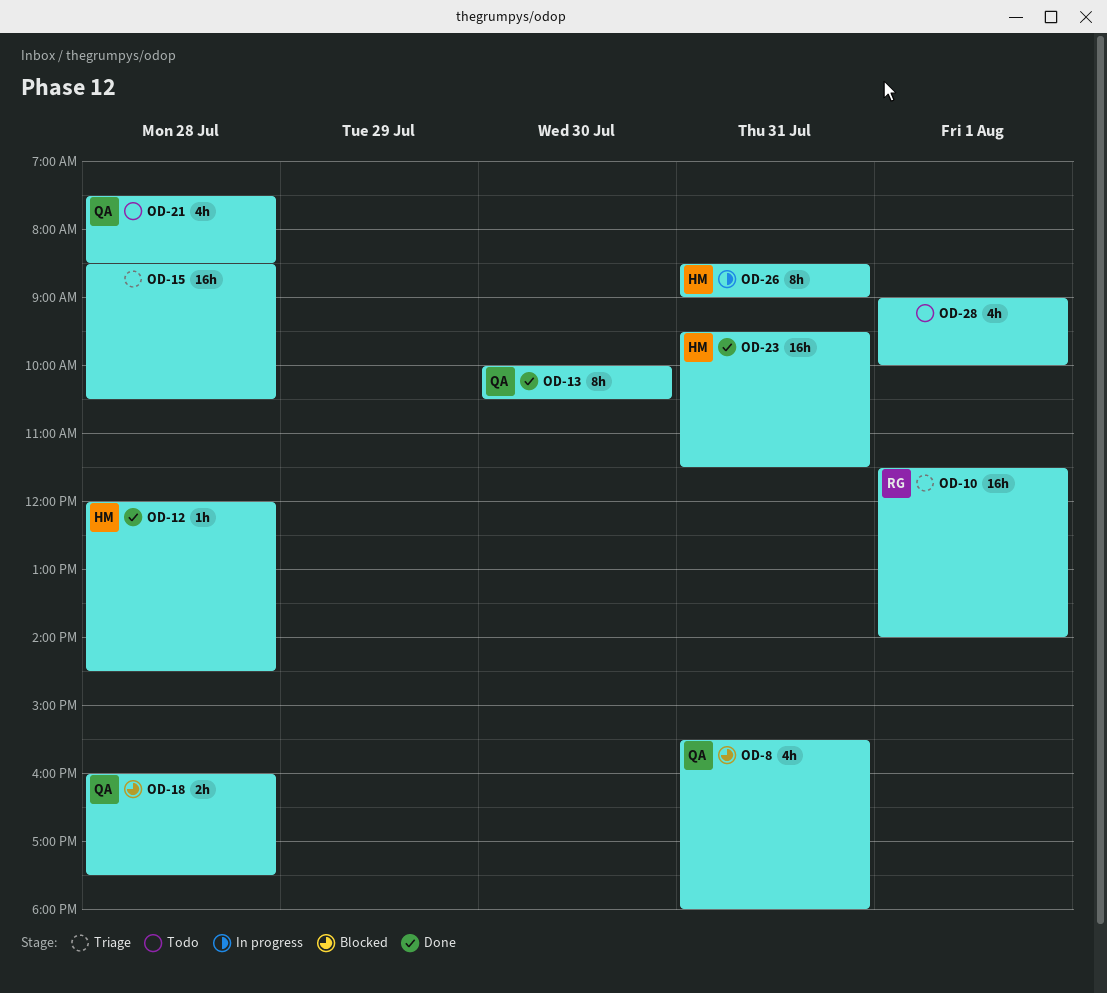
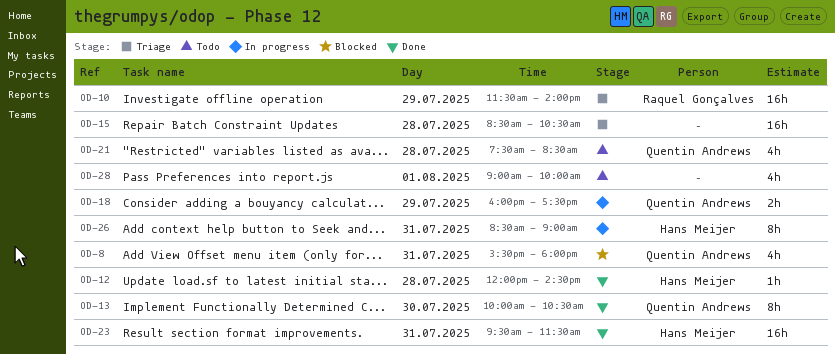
OD-10, day: Aug 1 -> Jul 29
OD-18, status: Blocked -> In progress
OD-18, day: Jul 28 -> Jul 29

